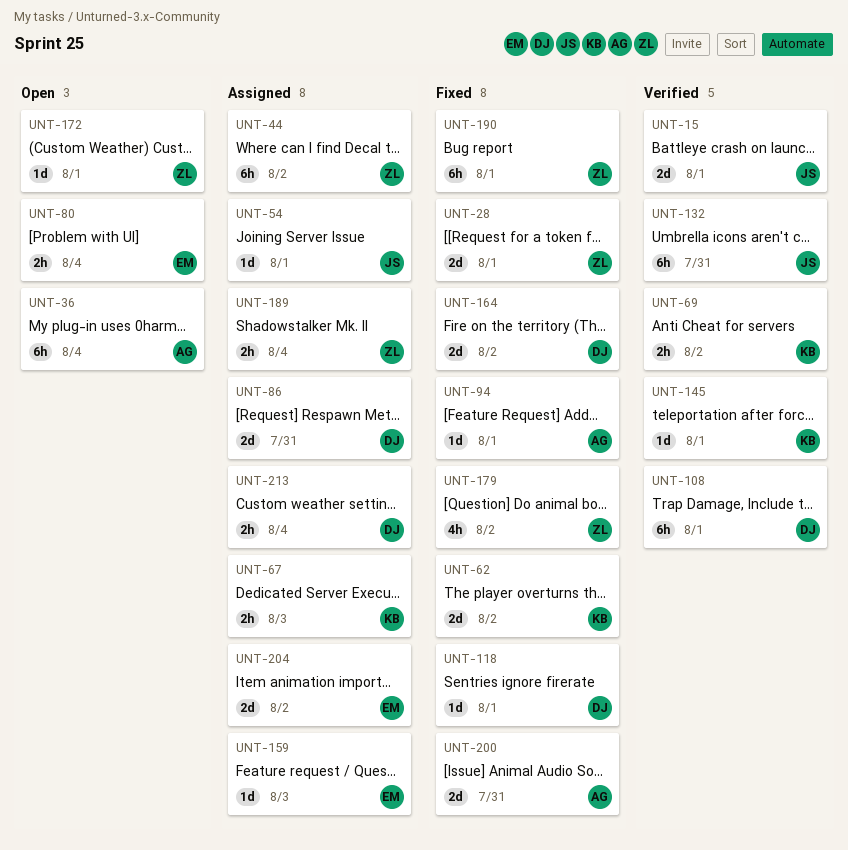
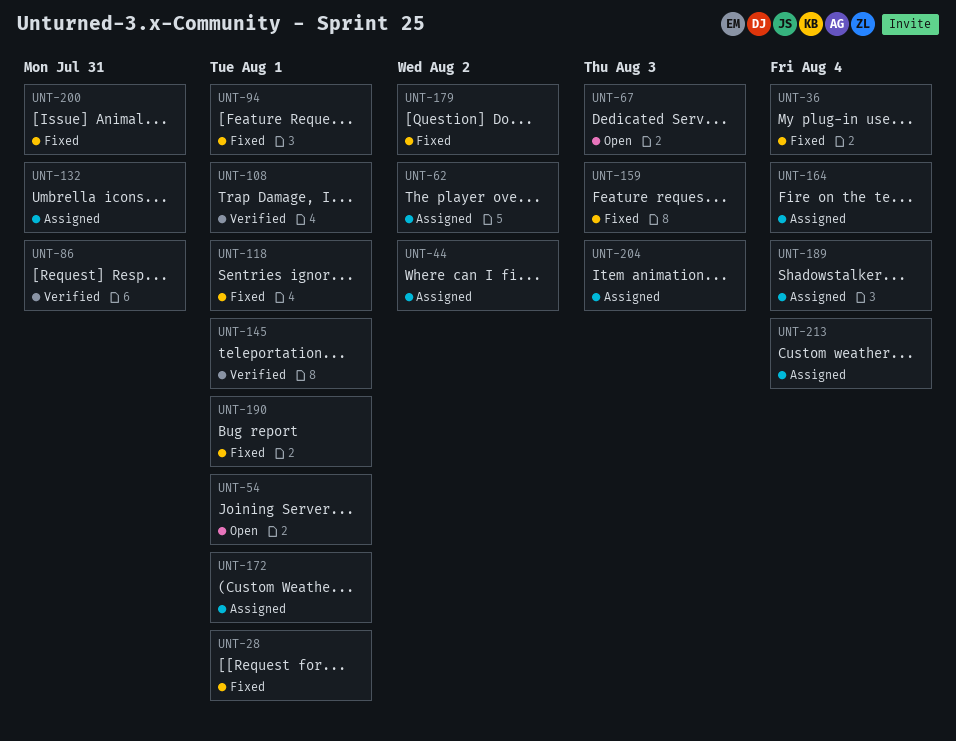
UNT-15: present -> none
UNT-36, status: Open -> Fixed
UNT-54, status: Assigned -> Open
UNT-62, status: Fixed -> Assigned
UNT-67, status: Assigned -> Open
UNT-69: present -> none
UNT-80: present -> none
UNT-86, status: Assigned -> Verified
UNT-132, status: Verified -> Assigned
UNT-159, status: Assigned -> Fixed
UNT-164, status: Fixed -> Assigned
UNT-164, due: Aug 2 -> Aug 4
UNT-172, status: Open -> Assigned
UNT-204, due: Aug 2 -> Aug 3

